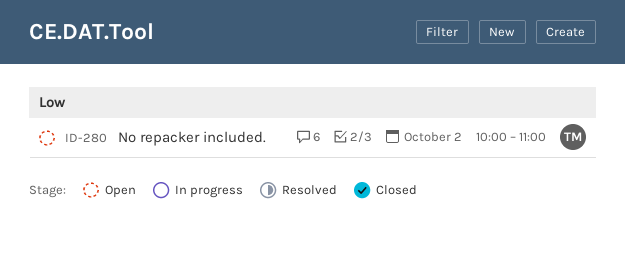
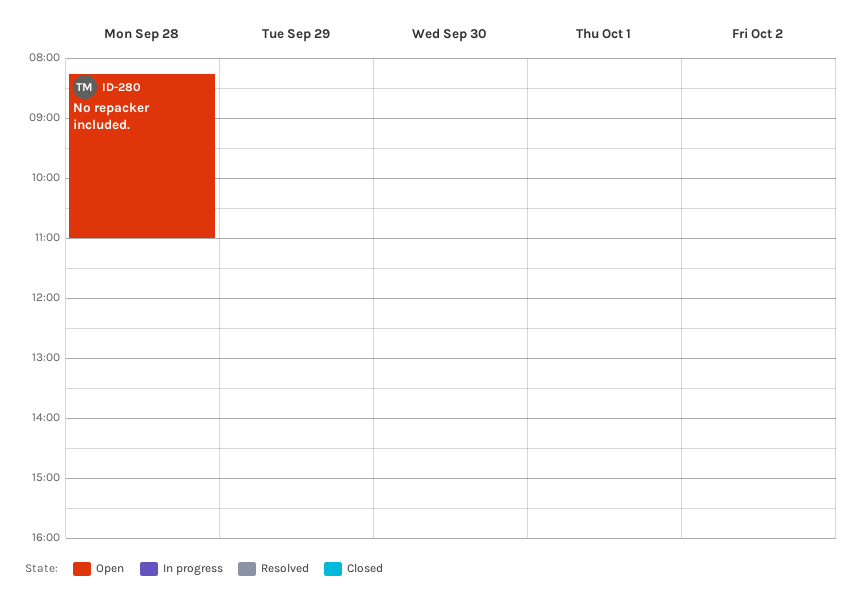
ID-280, day: Oct 2 -> Sep 28
ID-280, begins: 10:00 -> 08:15

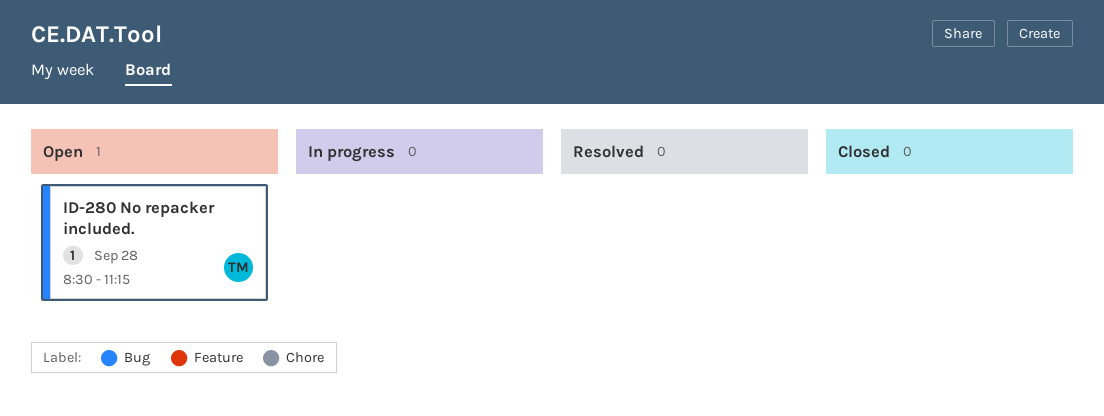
ID-280, begins: 08:15 -> 08:30
ID-280, ends: 11:00 -> 11:15

